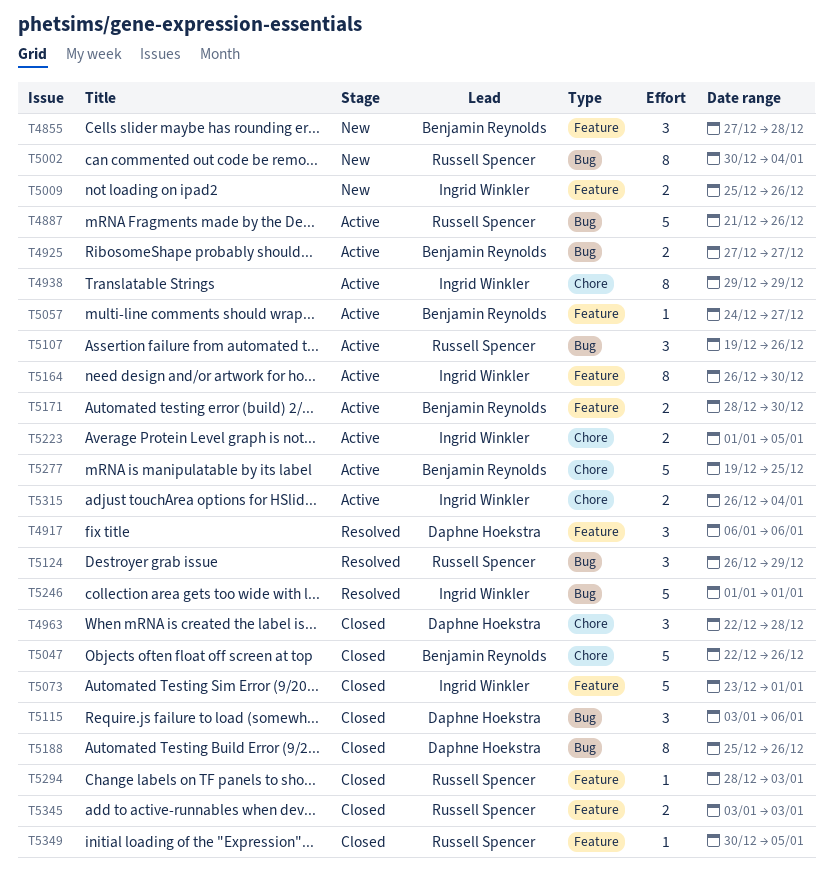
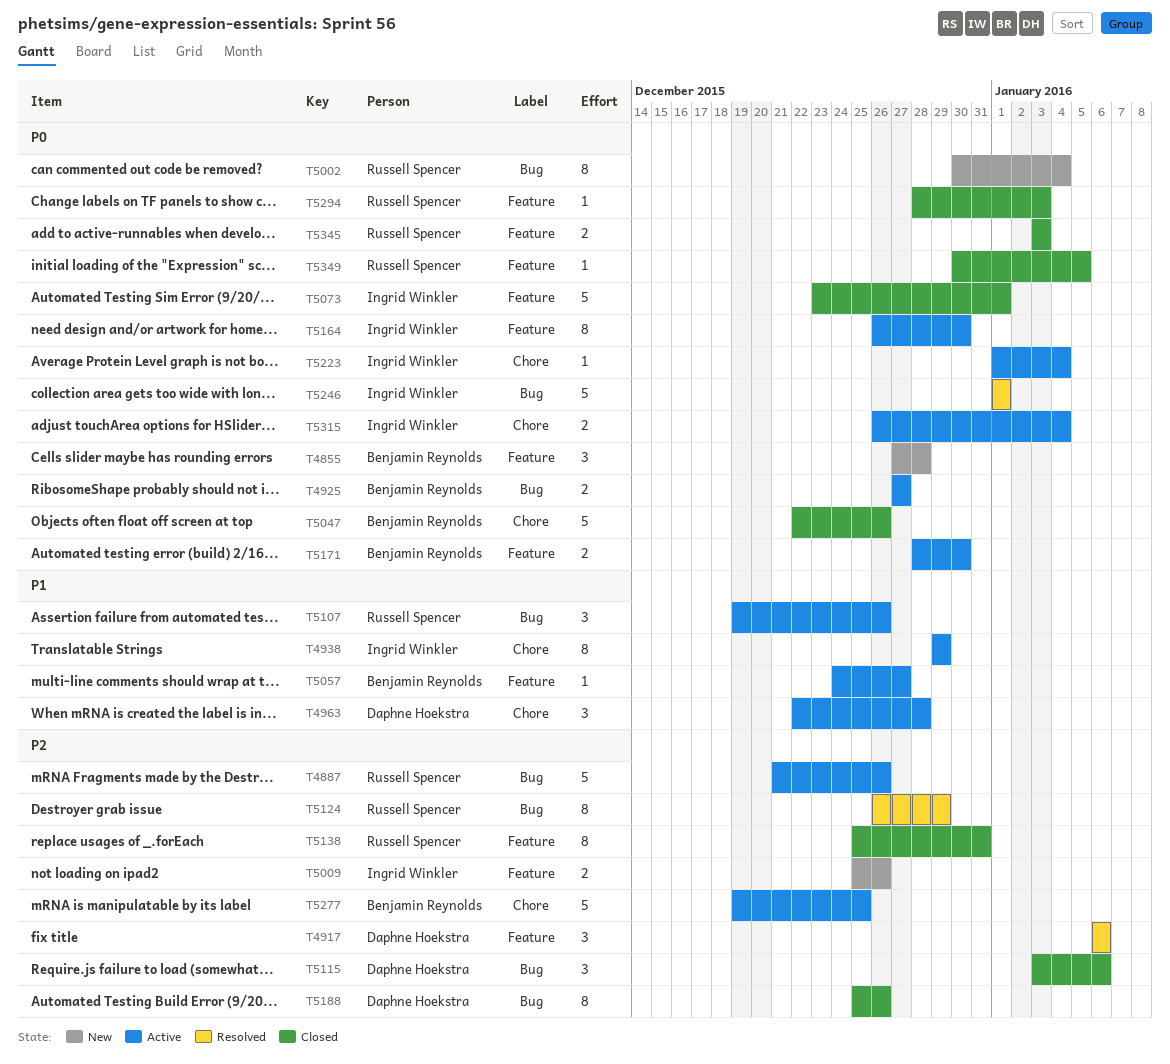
T4963, status: Closed -> Active
T5124, estimate: 3 -> 8
T5138: none -> present
T5223, estimate: 2 -> 1
T5223, due: Jan 5 -> Jan 4

